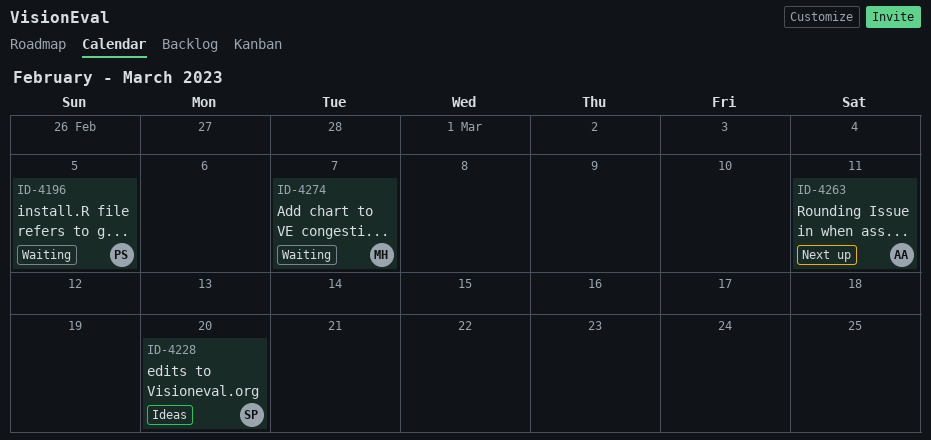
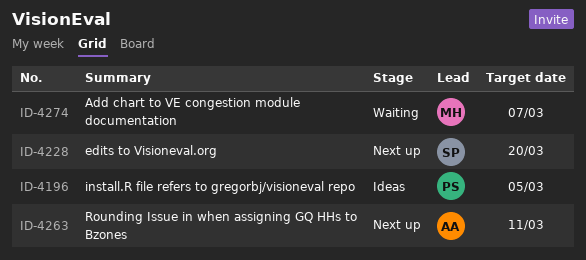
ID-4196, status: Waiting -> Ideas
ID-4228, status: Ideas -> Next up

